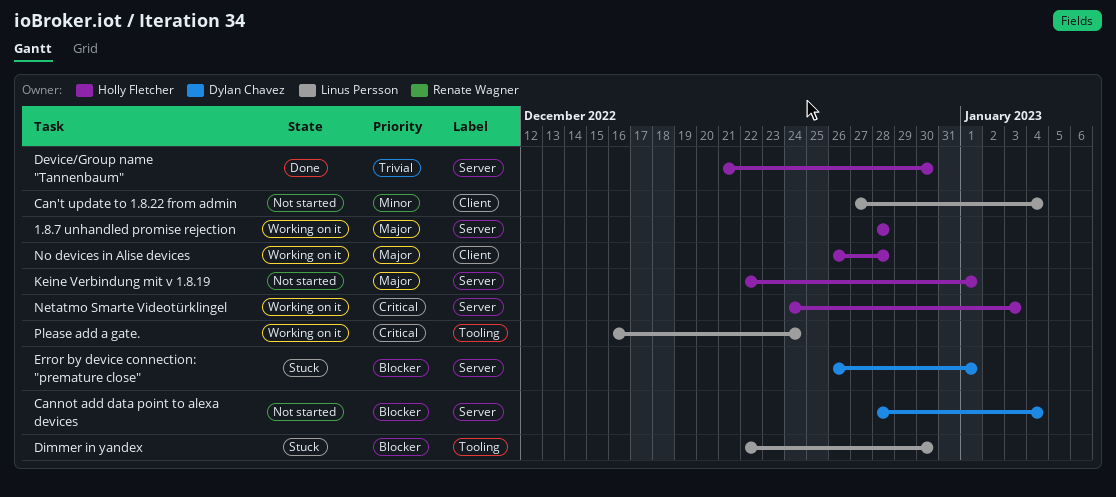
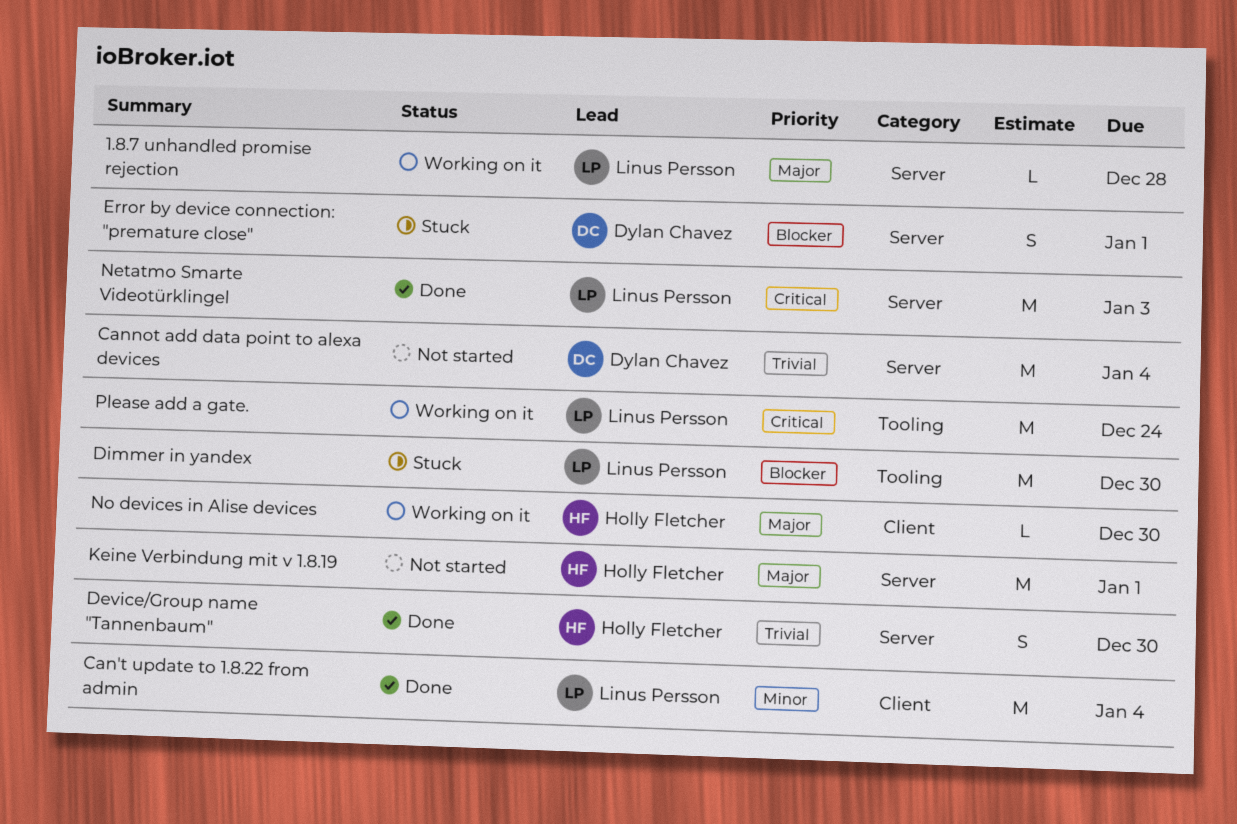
1.8.7 unhandled promise rejection, owner: Holly Fletcher -> Linus Persson
Can't update to 1.8.22 from admin, status: Not started -> Done
Cannot add data point to alexa devices, priority: Blocker -> Trivial
Netatmo Smarte Videotürklingel, status: Working on it -> Done
Netatmo Smarte Videotürklingel, owner: Holly Fletcher -> Linus Persson
No devices in Alise devices, due: Dec 28 -> Dec 30

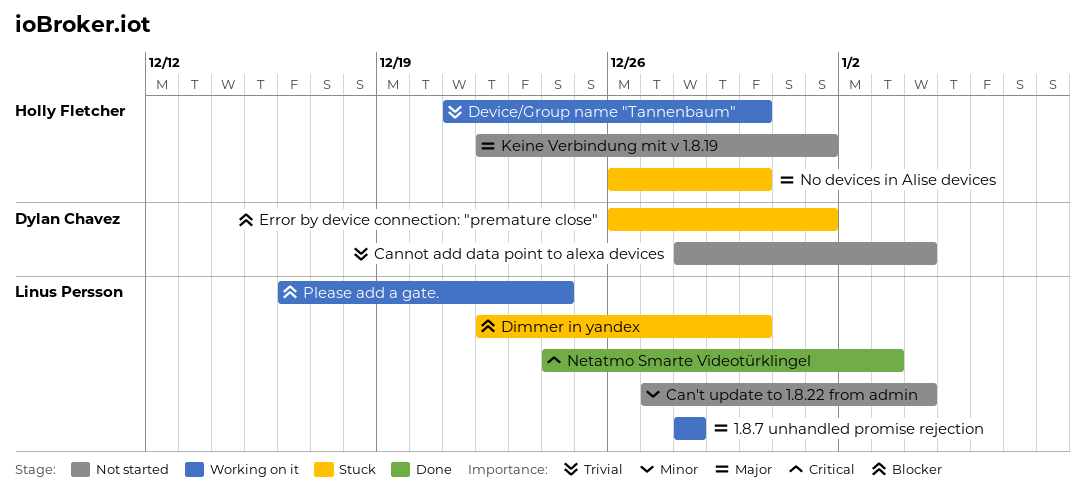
Can't update to 1.8.22 from admin, status: Done -> Not started
Device/Group name "Tannenbaum", status: Done -> Working on it
No devices in Alise devices, status: Working on it -> Stuck
Please add a gate., priority: Critical -> Blocker

